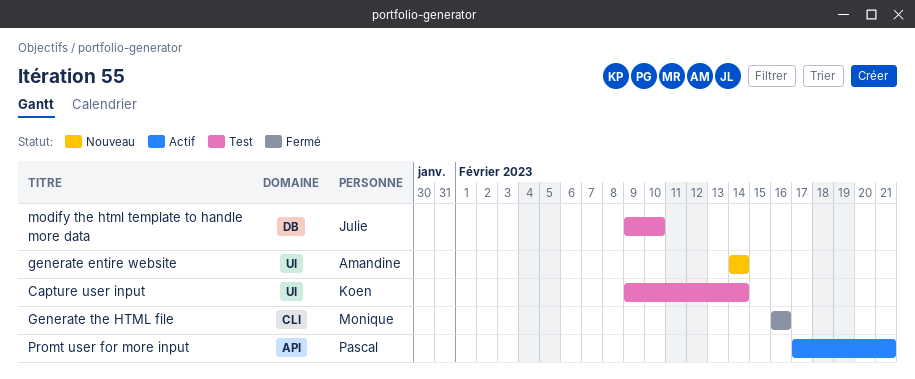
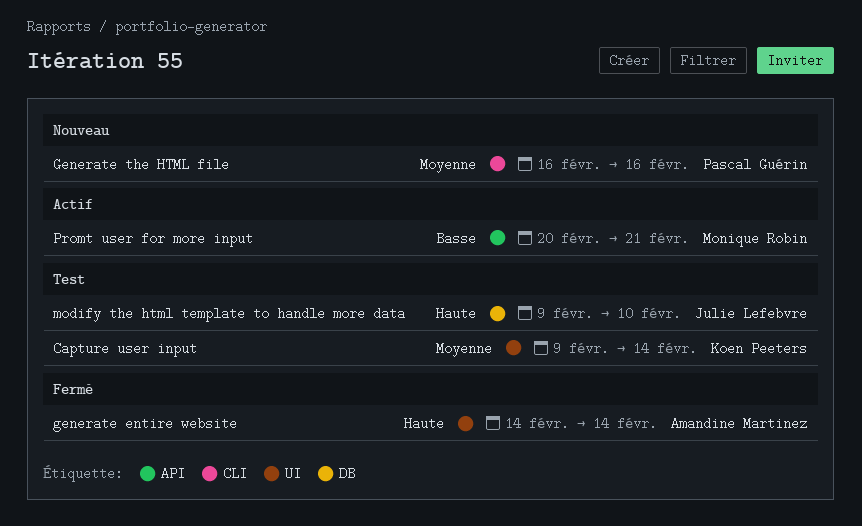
generate entire website, status: Nouveau -> Fermé
Generate the HTML file, status: Fermé -> Nouveau
Generate the HTML file, owner: Monique Robin -> Pascal Guérin
Promt user for more input, owner: Pascal Guérin -> Monique Robin
Promt user for more input, start: Feb 17 -> Feb 20

